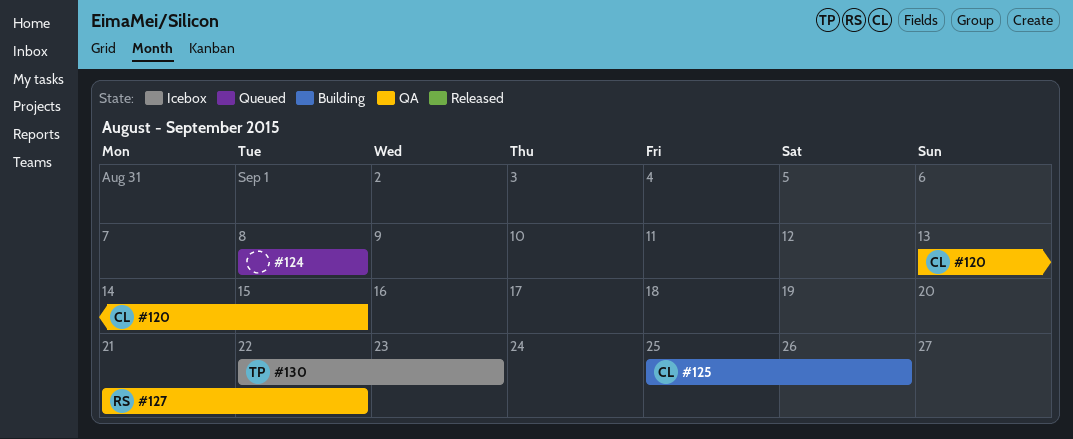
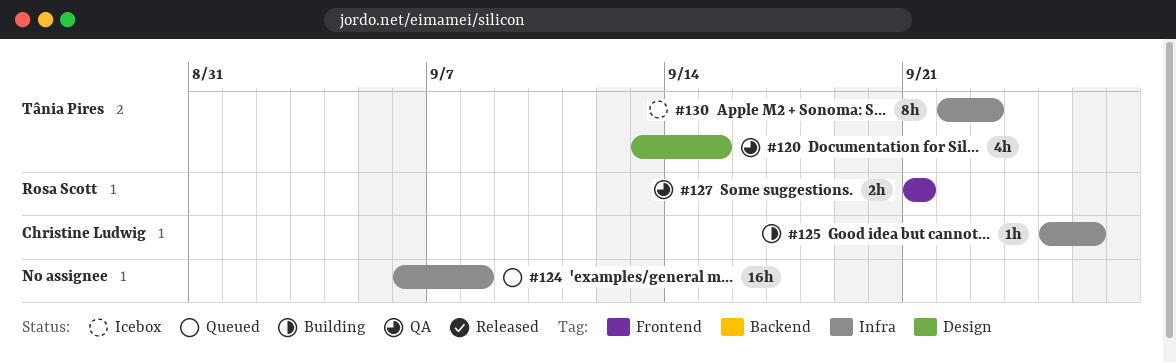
#120, owner: Christine Ludwig -> Tânia Pires
#124, start: Sep 8 -> Sep 6
#127, due: Sep 22 -> Sep 21

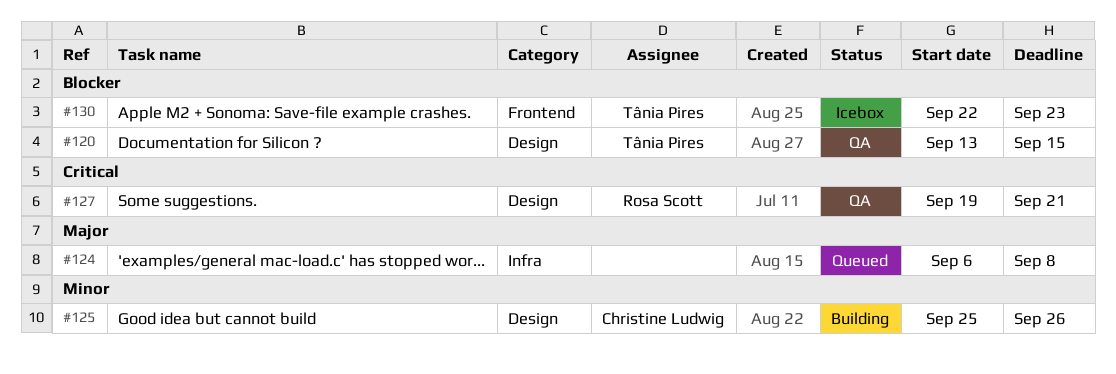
#125, label: Infra -> Design
#127, label: Frontend -> Design
#127, start: Sep 21 -> Sep 19
#130, label: Infra -> Frontend

